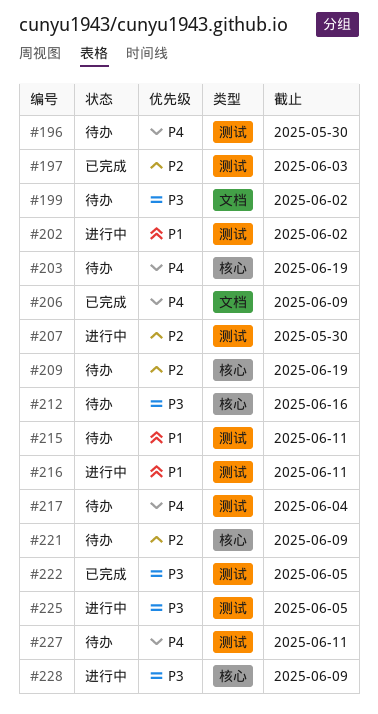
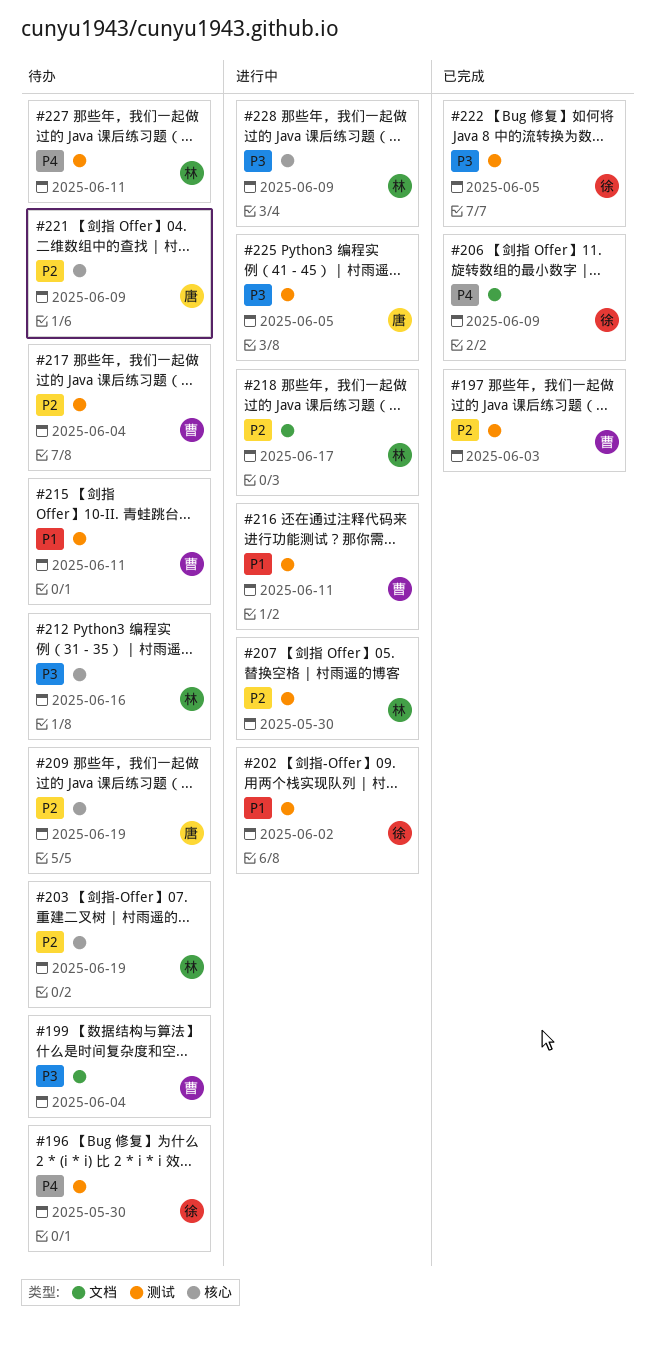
#199, due: Jun 2 -> Jun 4
#203, priority: P4 -> P2
#217, priority: P4 -> P2
#218: none -> present

